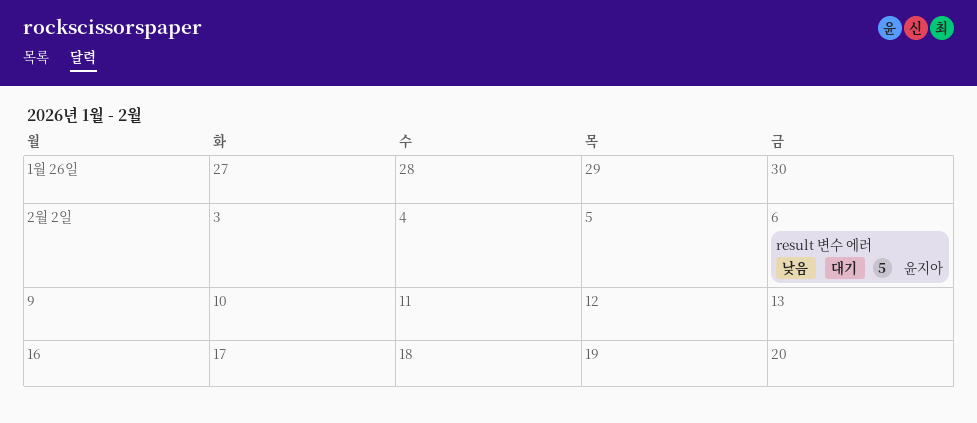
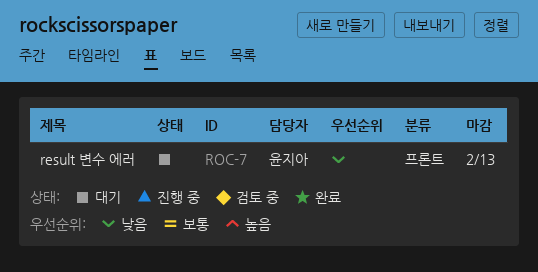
result 변수 에러, due: Feb 6 -> Feb 13

